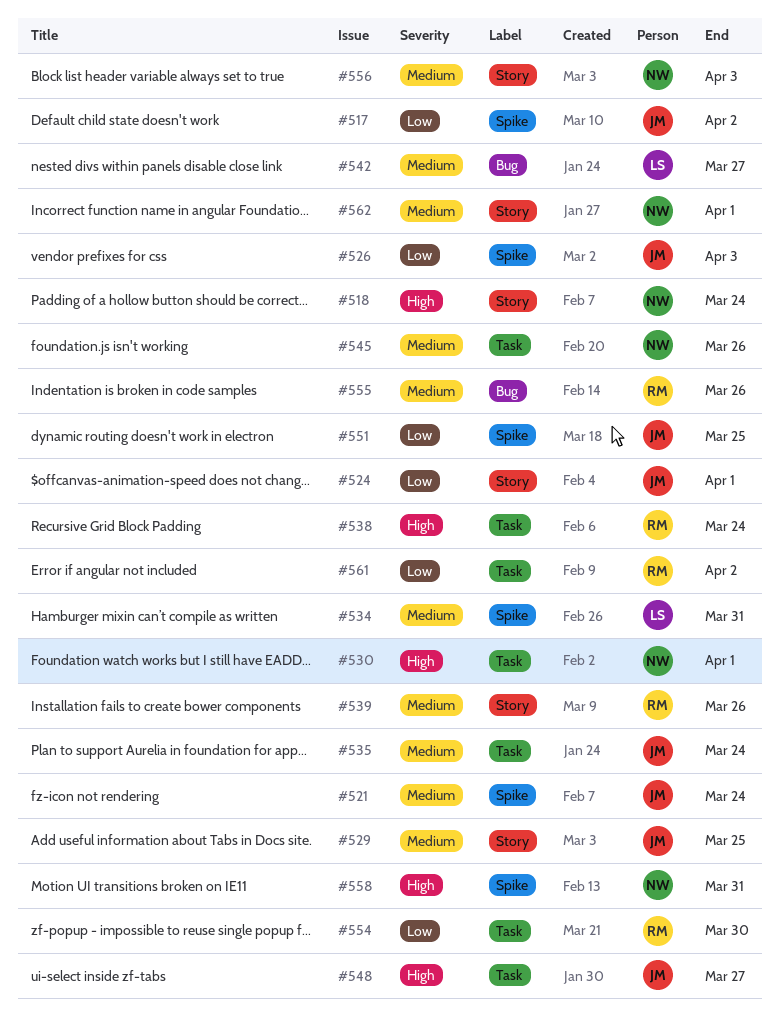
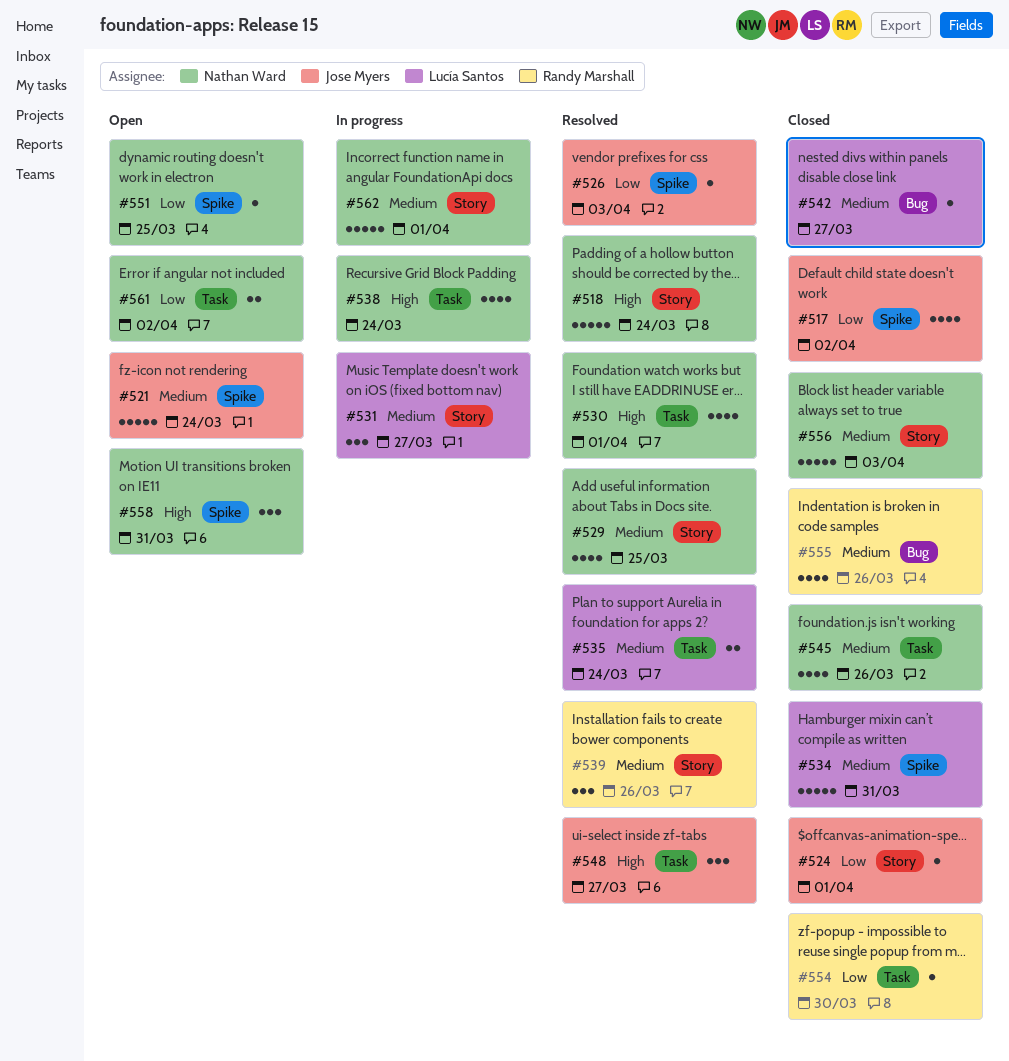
#529, owner: Jose Myers -> Nathan Ward
#531: none -> present
#535, owner: Jose Myers -> Lucía Santos
#538, owner: Randy Marshall -> Nathan Ward
#551, owner: Jose Myers -> Nathan Ward
#561, owner: Randy Marshall -> Nathan Ward

